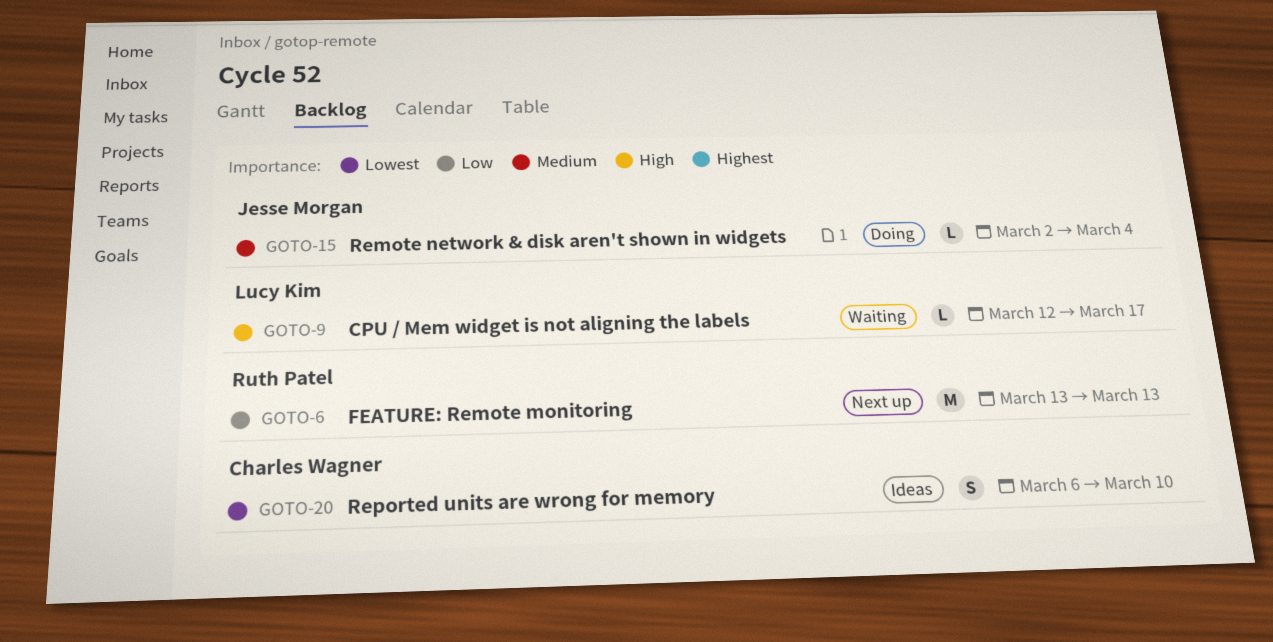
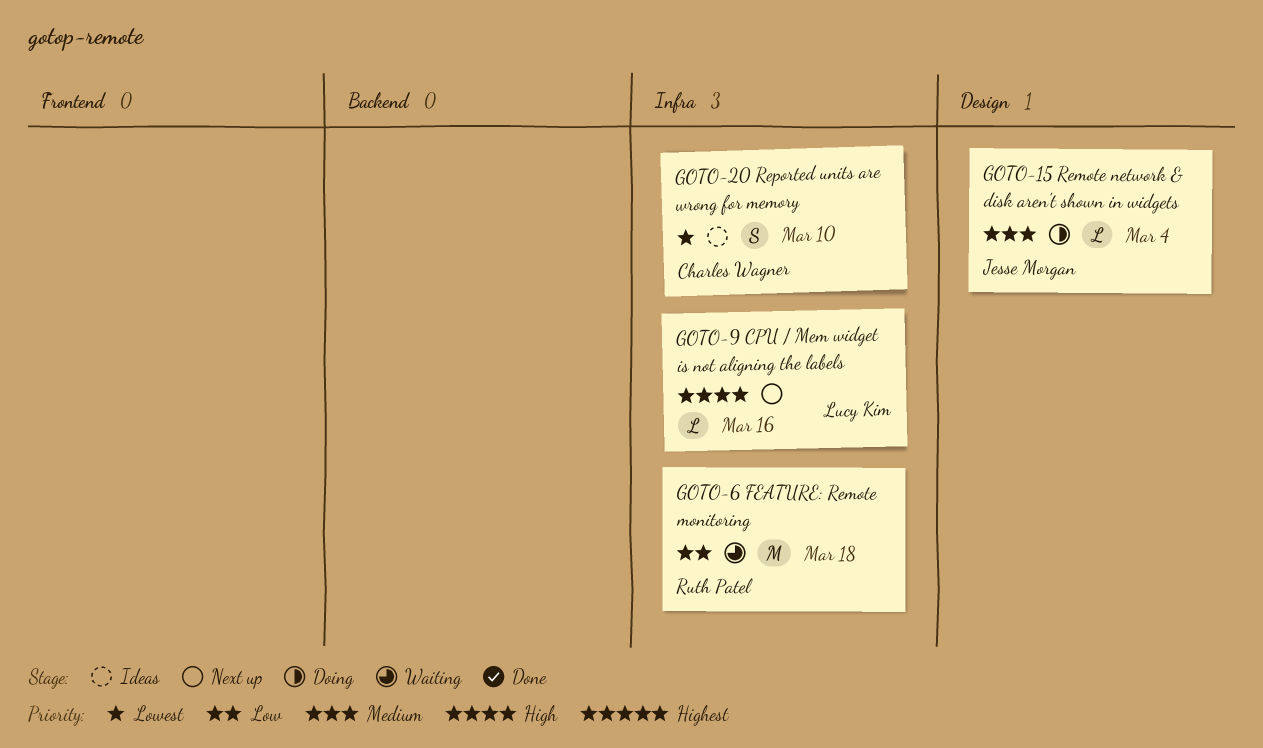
GOTO-6, status: Next up -> Waiting
GOTO-6, due: Mar 13 -> Mar 18
GOTO-9, status: Waiting -> Next up
GOTO-9, due: Mar 17 -> Mar 16

